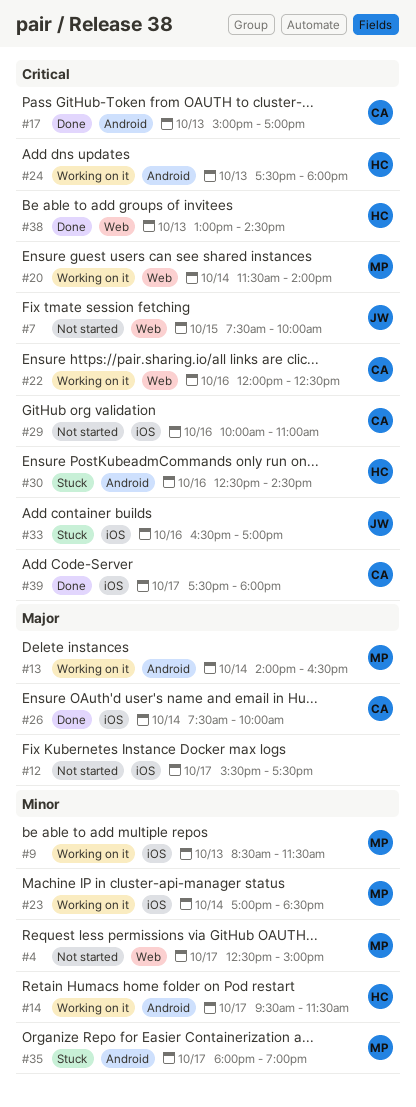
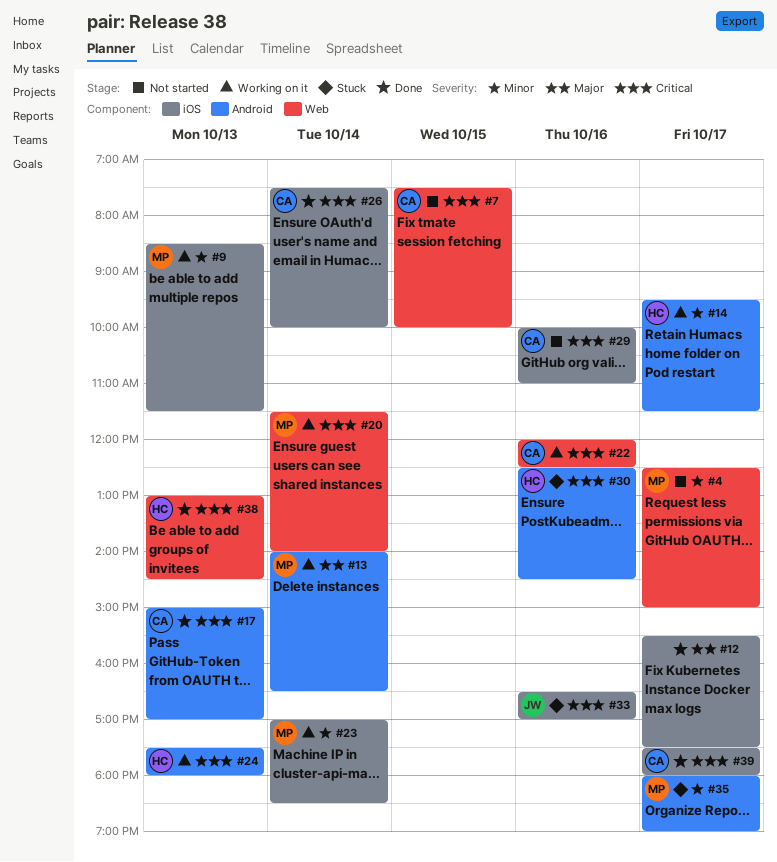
#7, owner: JW -> CA
#12, status: Not started -> Done
#26, priority: Major -> Critical

